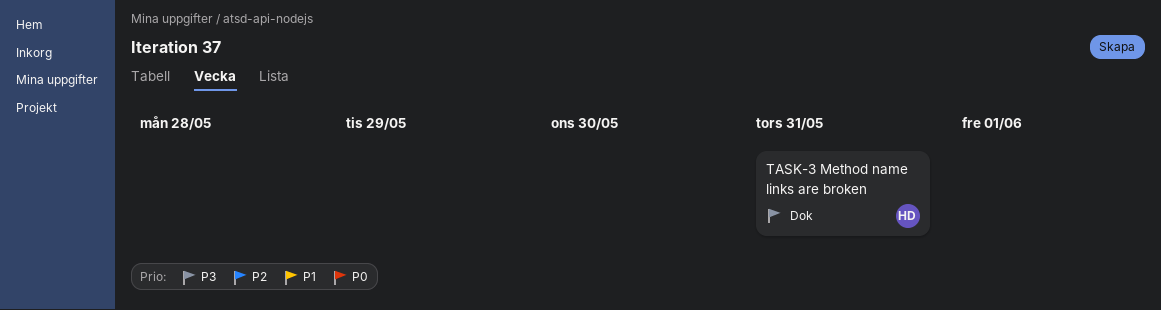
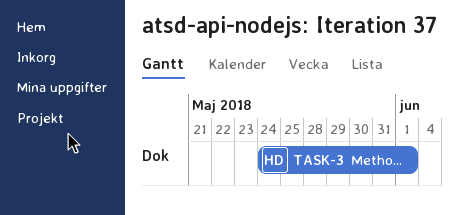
TASK-3, due: May 31 -> Jun 1

